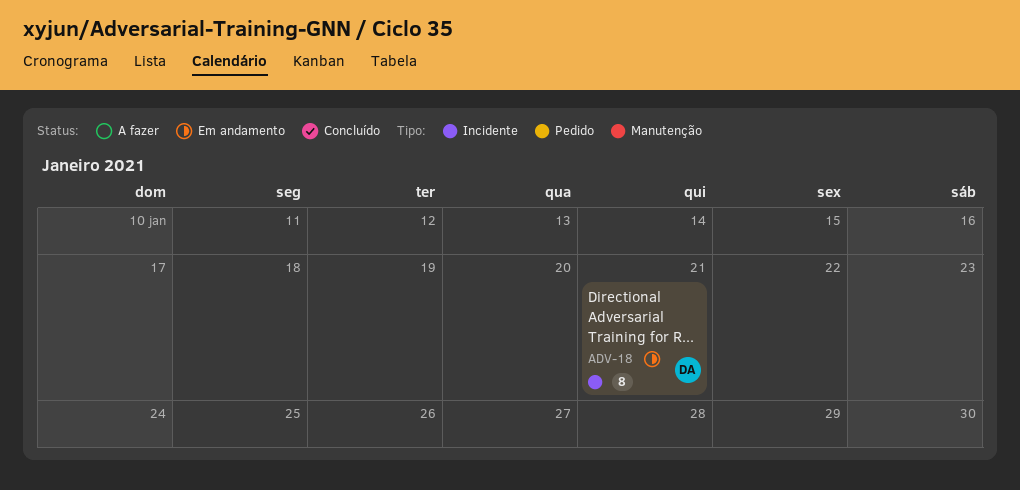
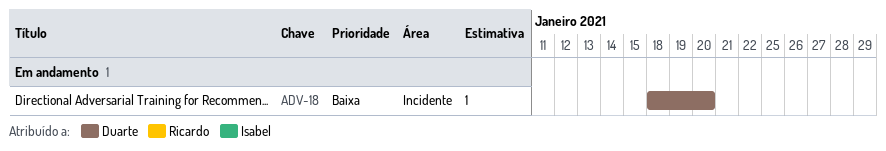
ADV-18, estimate: 8 -> 1
ADV-18, due: Jan 21 -> Jan 20

